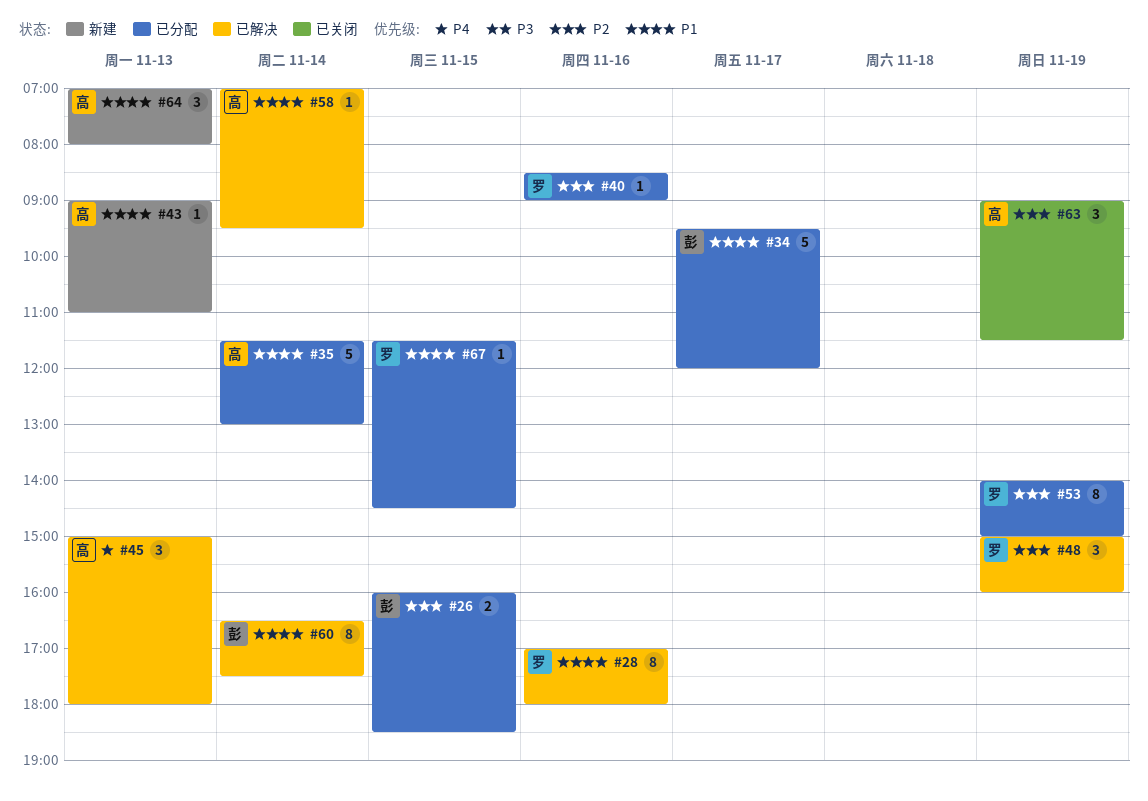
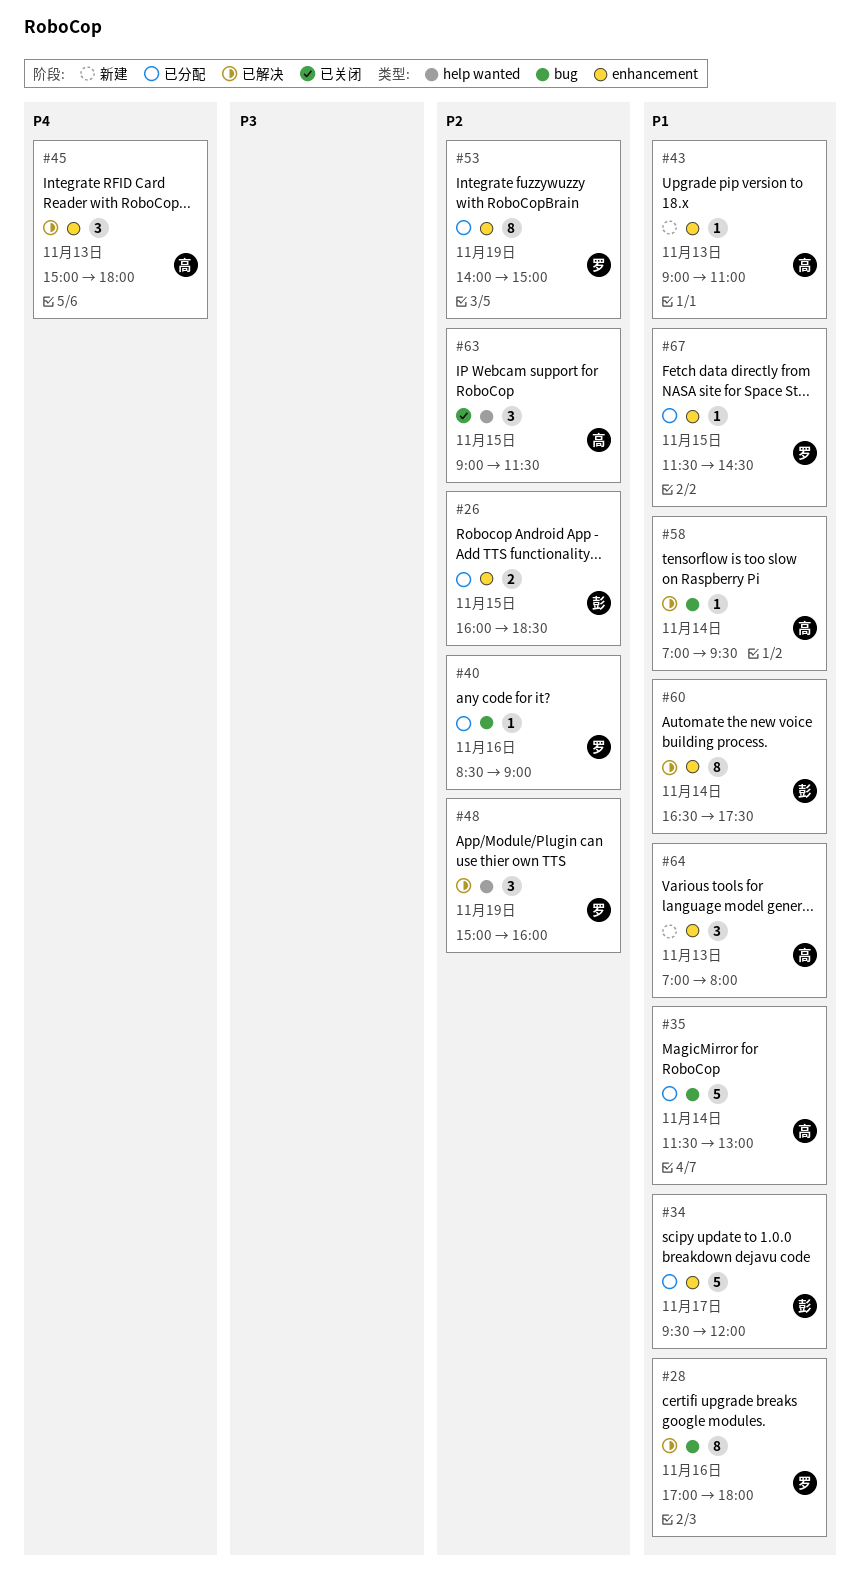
#63, day: Nov 19 -> Nov 15

